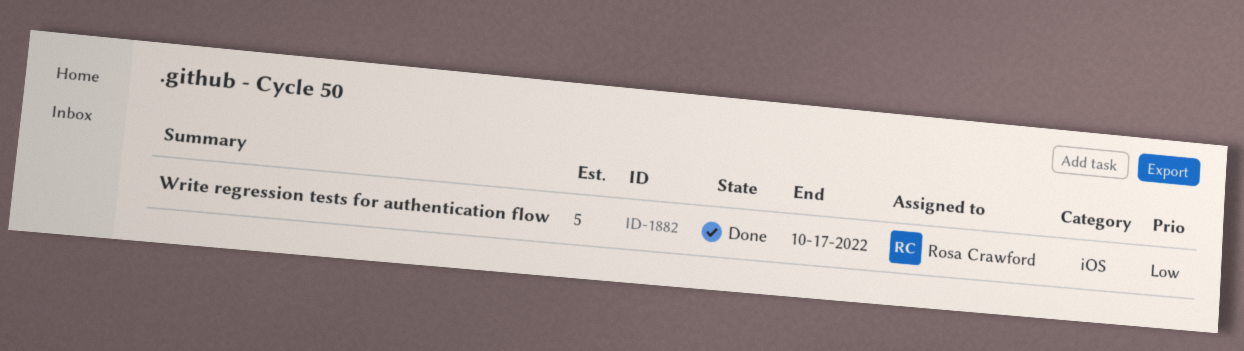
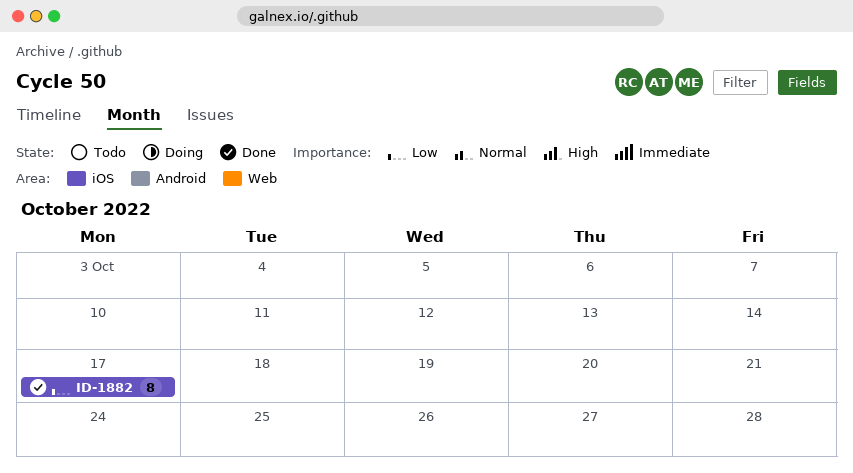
ID-1882, estimate: 5 -> 8

